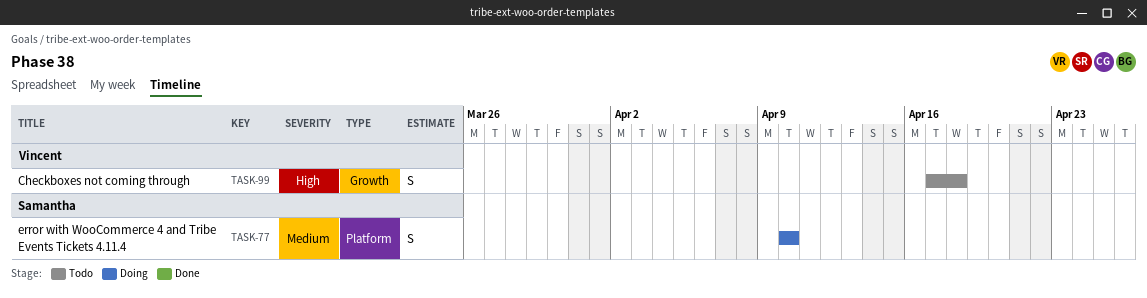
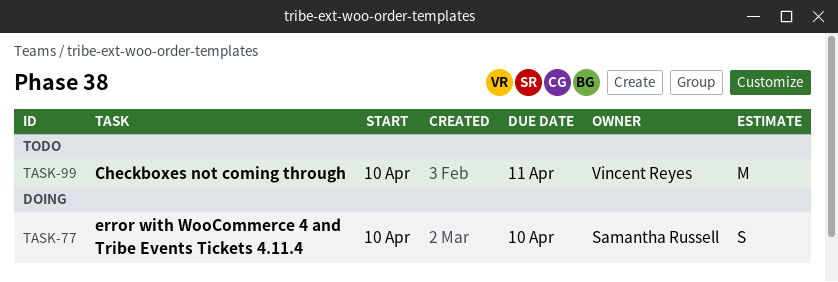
TASK-99, estimate: S -> M
TASK-99, start: Apr 17 -> Apr 10
TASK-99, due: Apr 18 -> Apr 11

